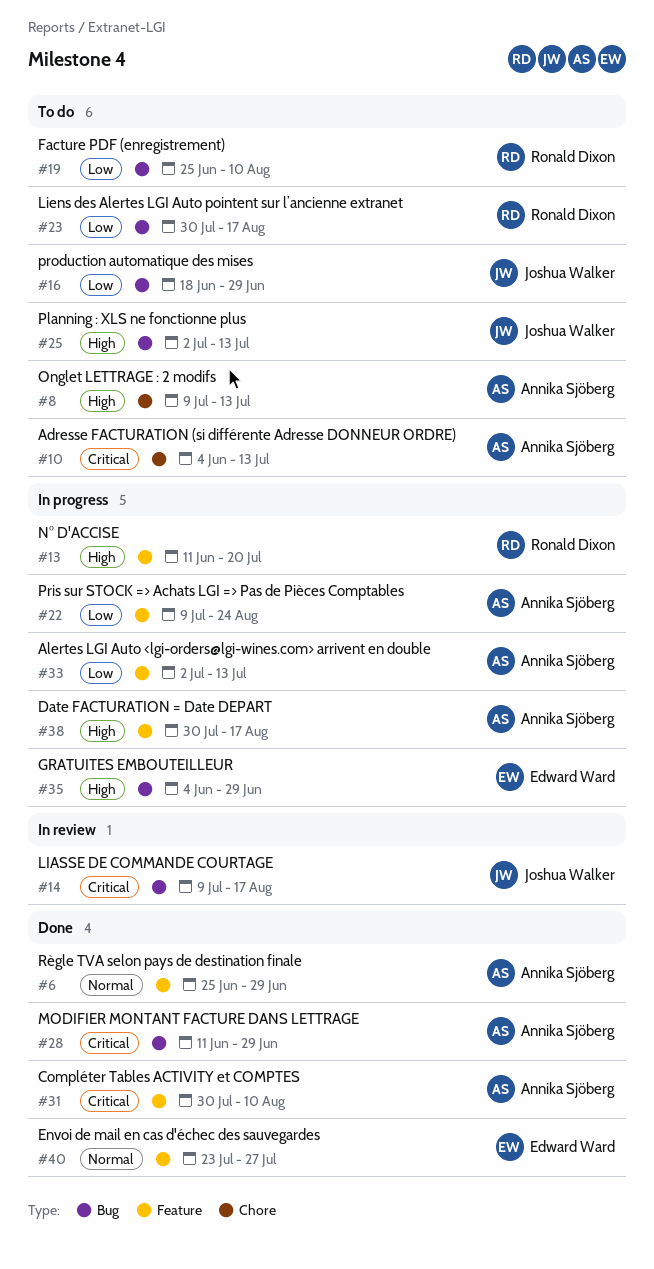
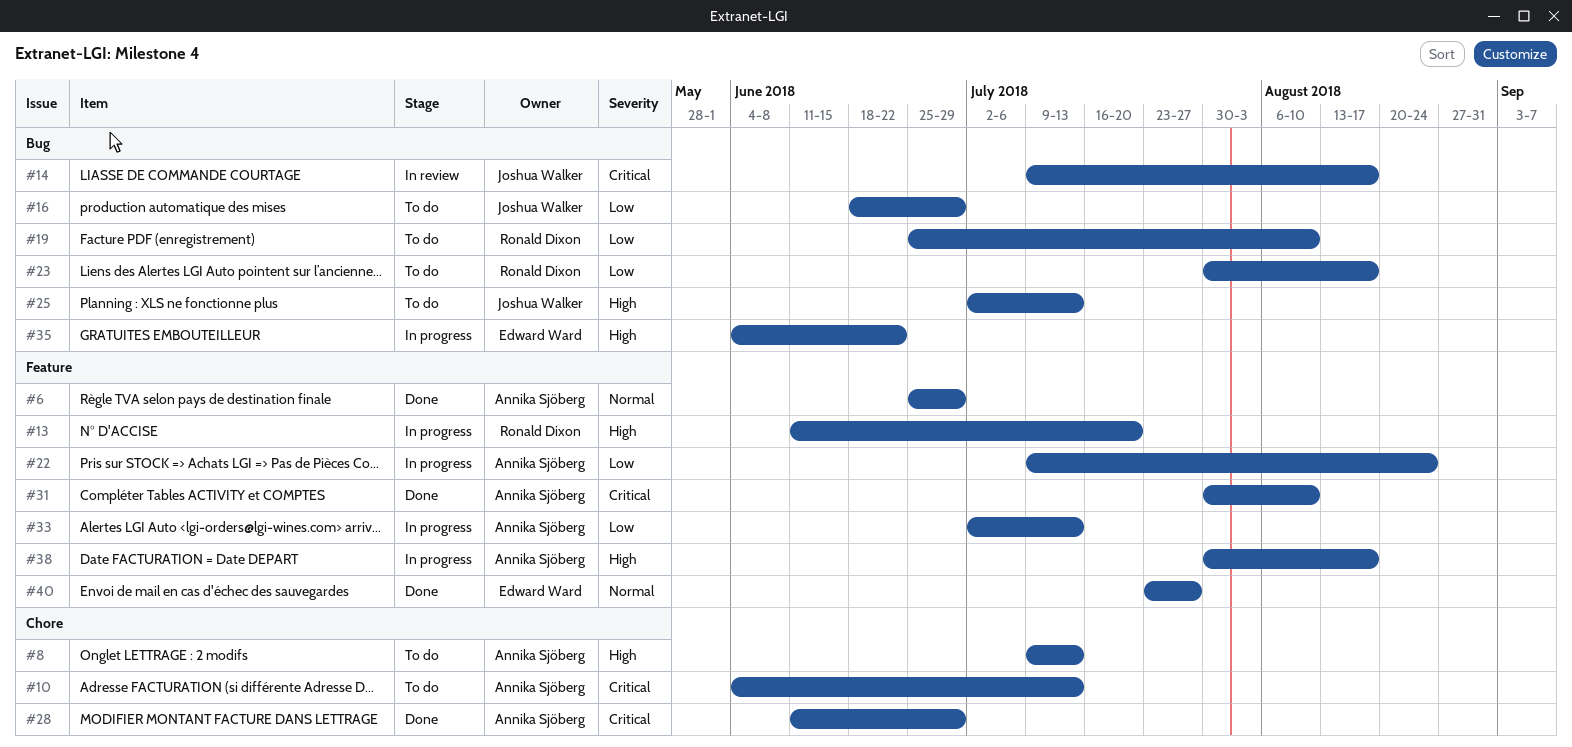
#28, label: Bug -> Chore
#35, due: Jun 29 -> Jun 22

